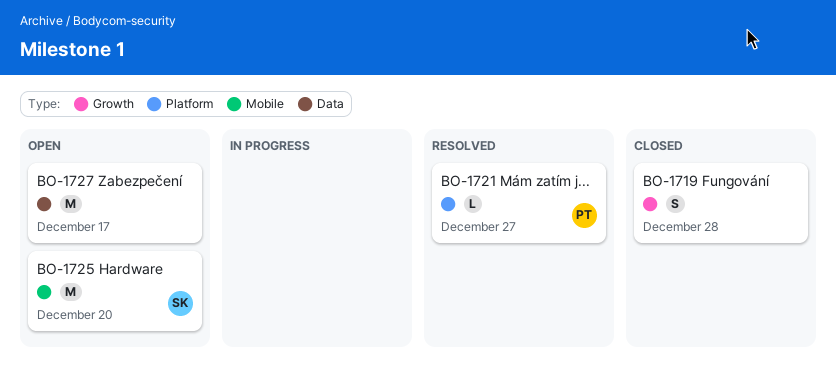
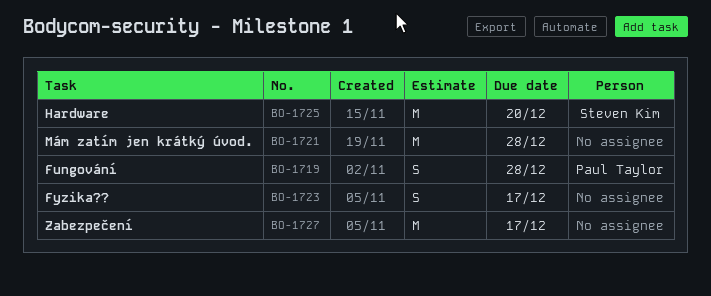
BO-1719, owner: none -> Paul Taylor
BO-1721, owner: Paul Taylor -> none
BO-1721, estimate: L -> M
BO-1721, due: Dec 27 -> Dec 28
BO-1723: none -> present

